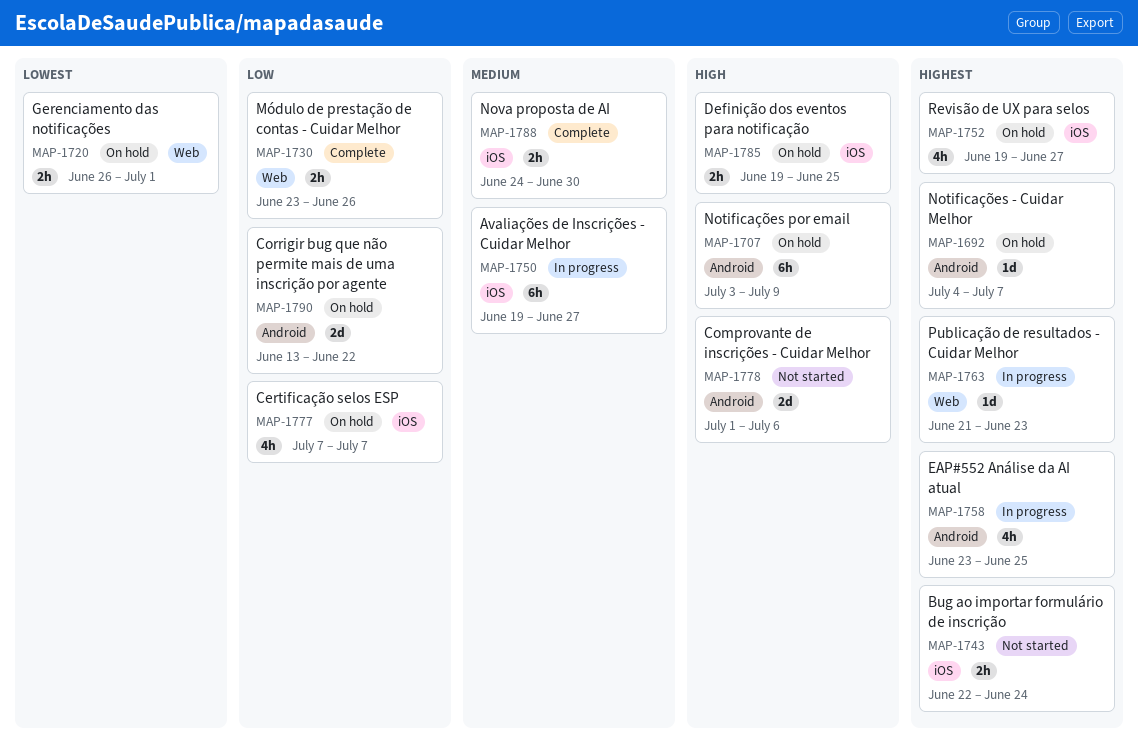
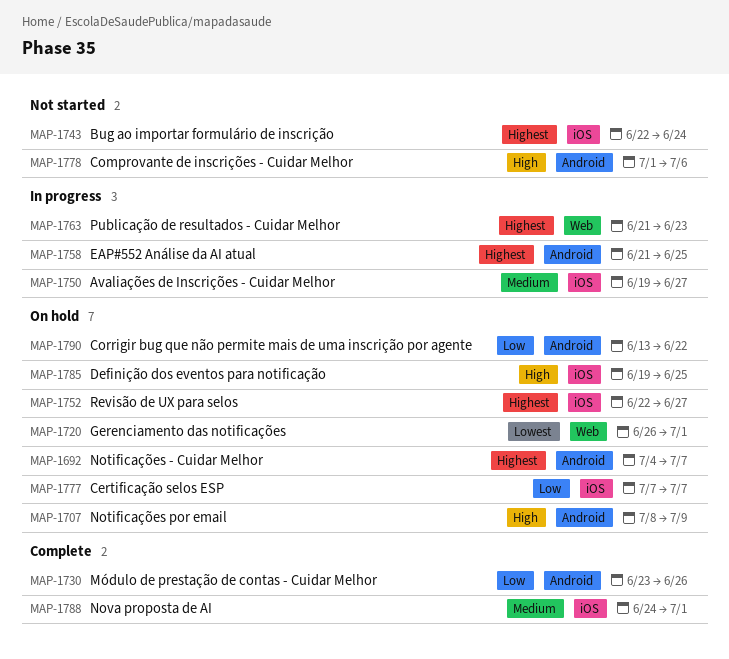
MAP-1707, start: Jul 3 -> Jul 8
MAP-1730, label: Web -> Android
MAP-1752, start: Jun 19 -> Jun 22
MAP-1758, start: Jun 23 -> Jun 21
MAP-1788, due: Jun 30 -> Jul 1

